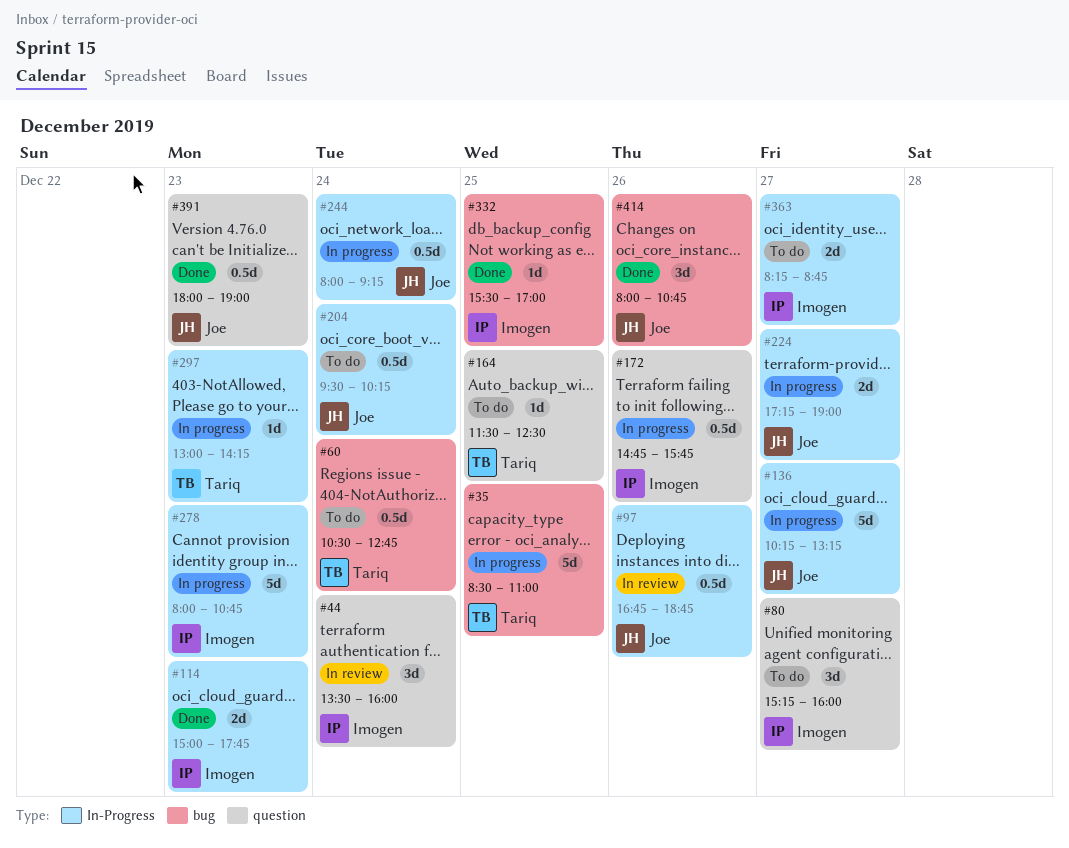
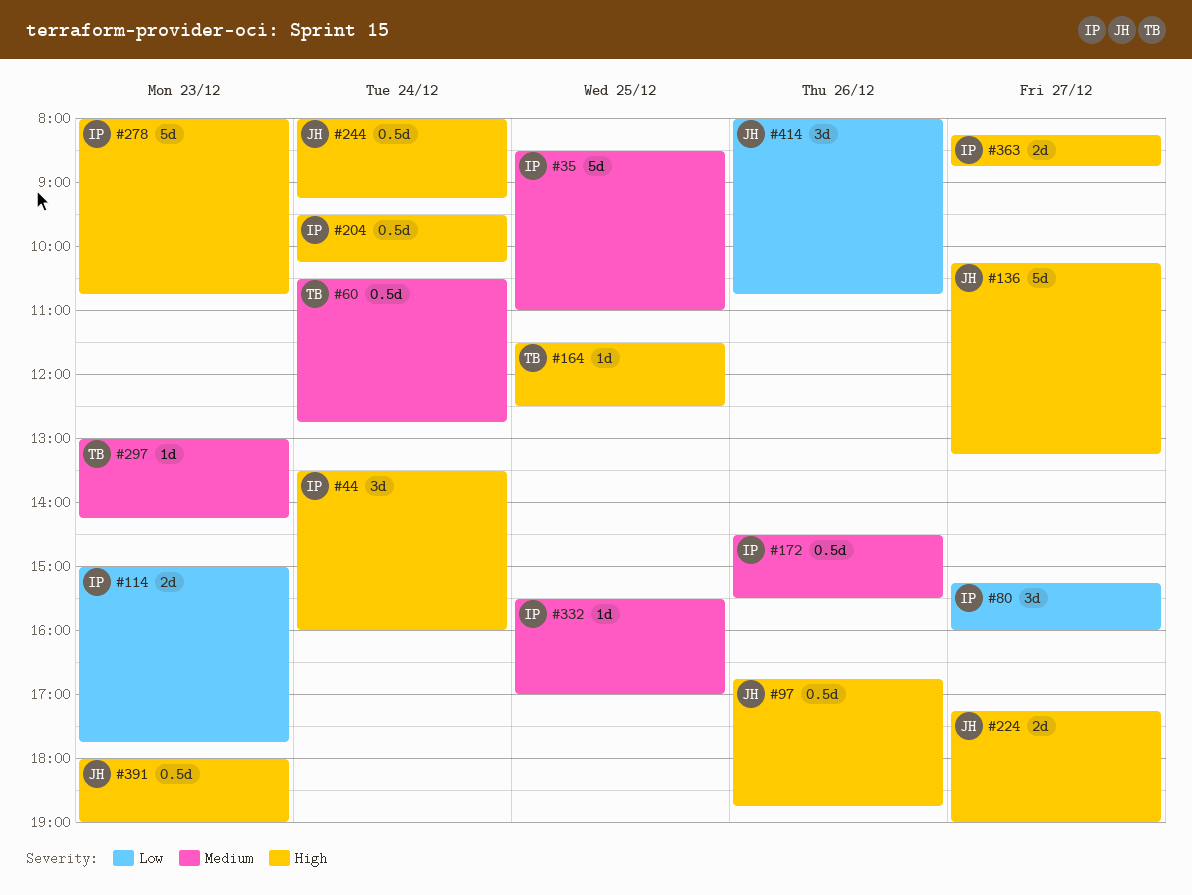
#35, owner: Tariq -> Imogen
#172, begins: 14:45 -> 14:30
#172, ends: 15:45 -> 15:30
#204, owner: Joe -> Imogen

